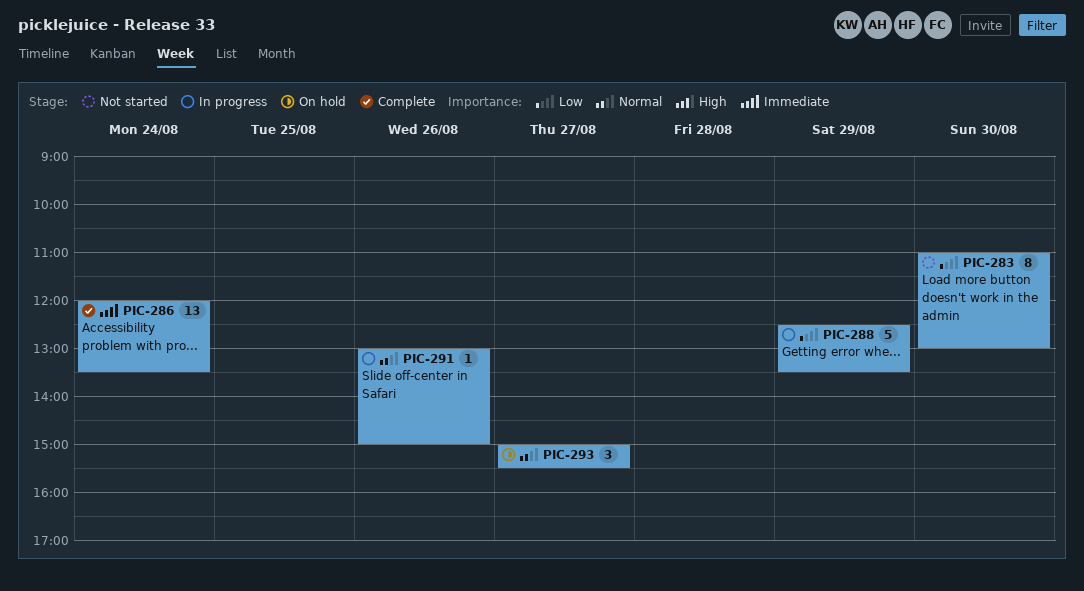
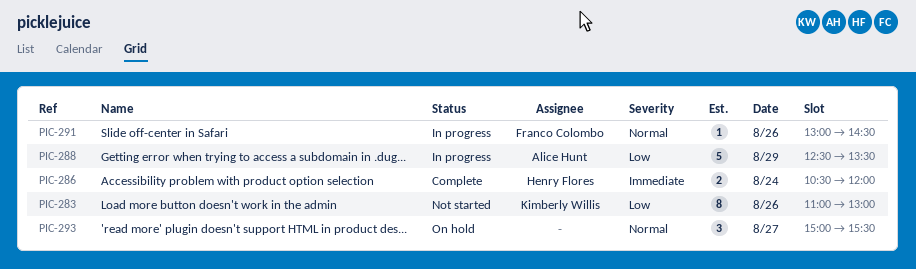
PIC-283, day: Aug 30 -> Aug 26
PIC-286, estimate: 13 -> 2
PIC-286, begins: 12:00 -> 10:30
PIC-286, ends: 13:30 -> 12:00
PIC-291, ends: 15:00 -> 14:30

